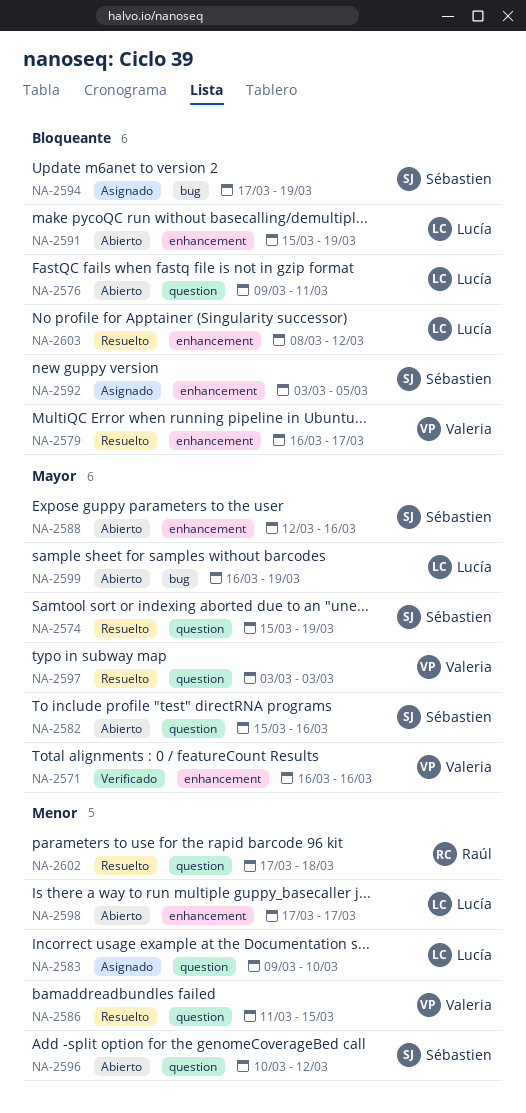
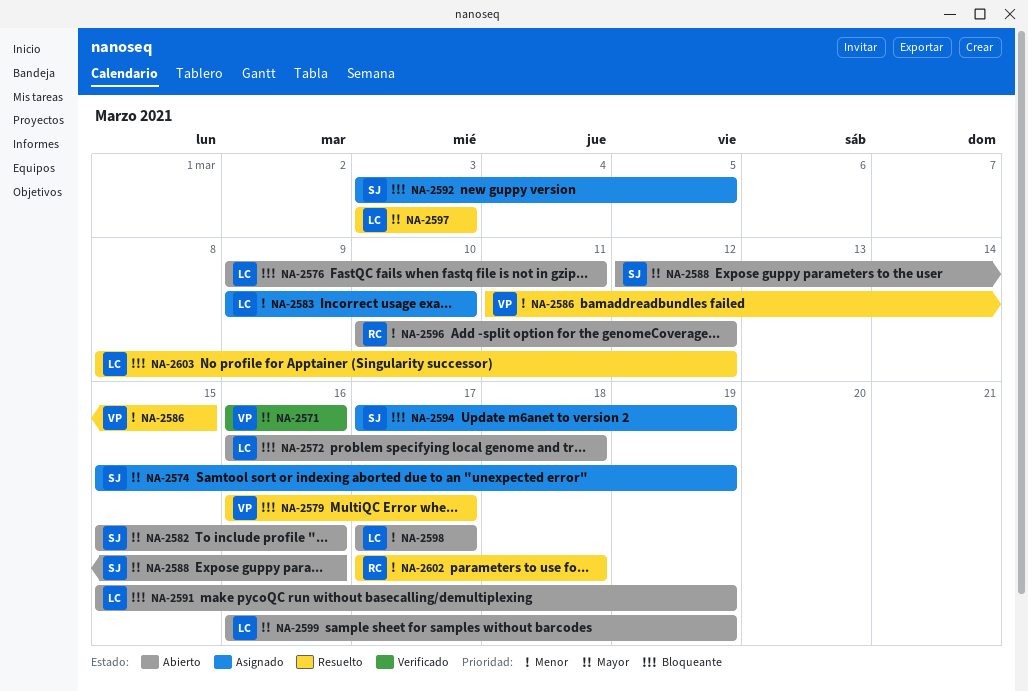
NA-2572: none -> present
NA-2574, status: Resuelto -> Asignado
NA-2596, owner: Sébastien -> Raúl
NA-2597, owner: Valeria -> Lucía

